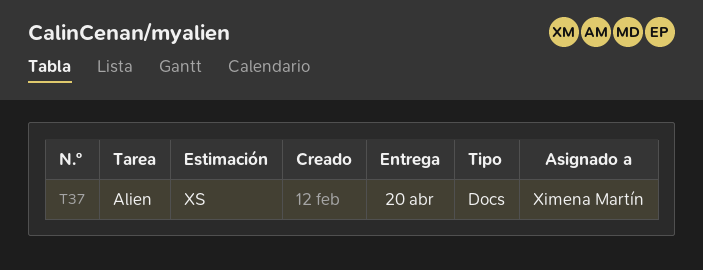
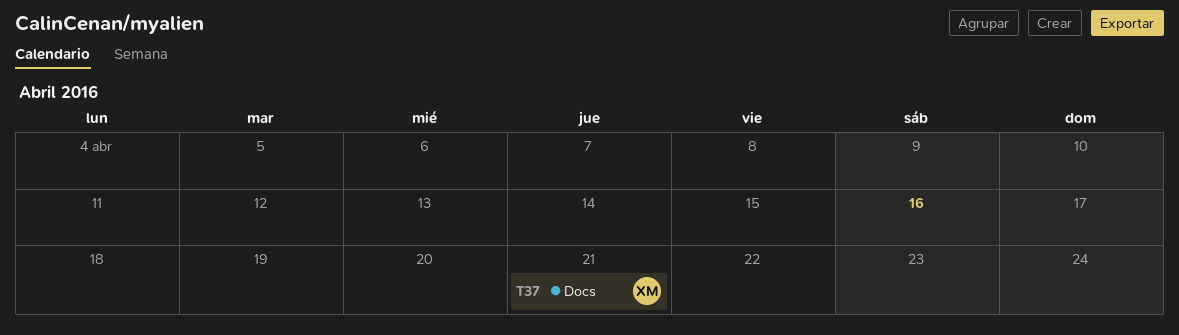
T37, due: Apr 20 -> Apr 21

